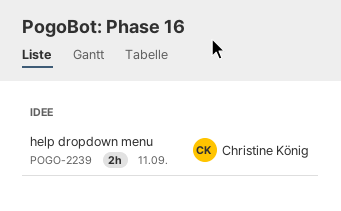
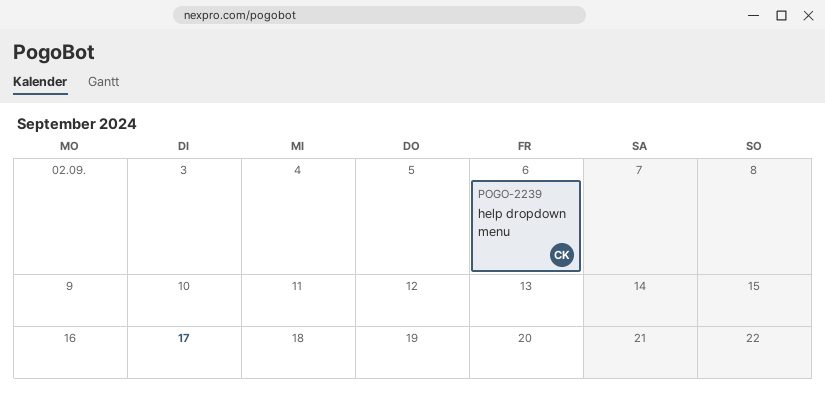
POGO-2239, due: Sep 11 -> Sep 6

